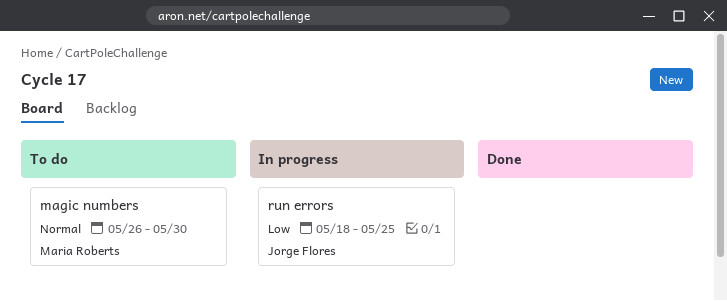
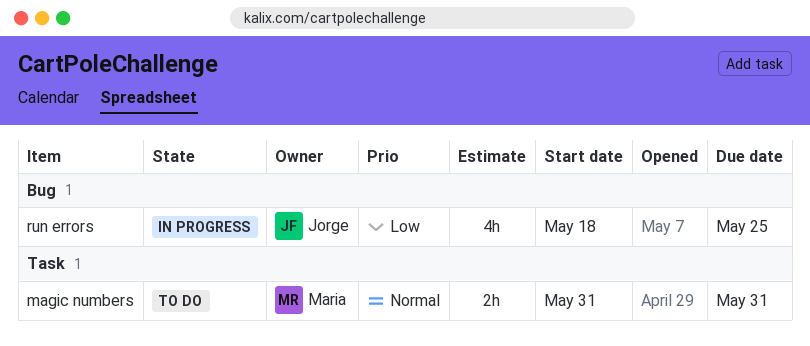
magic numbers, start: May 26 -> May 31
magic numbers, due: May 30 -> May 31

